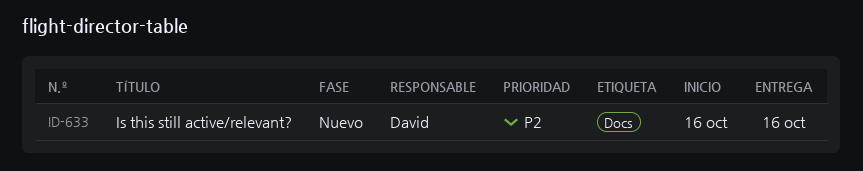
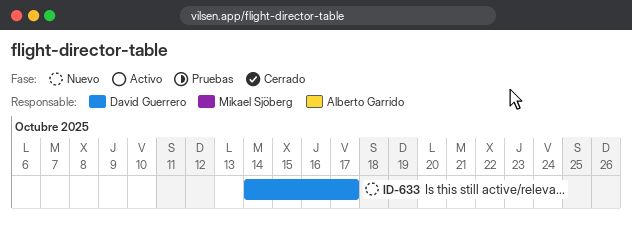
ID-633, start: Oct 16 -> Oct 14
ID-633, due: Oct 16 -> Oct 17

